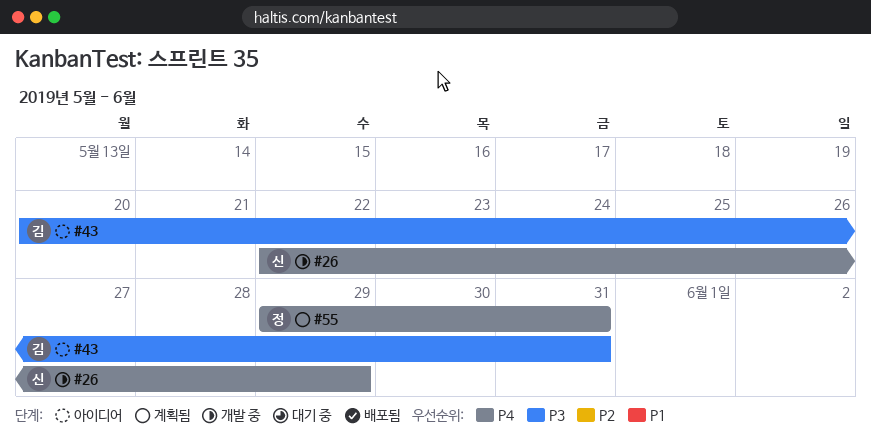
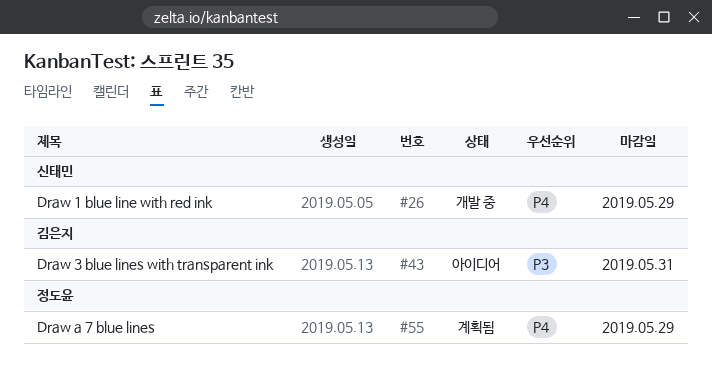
#55, due: May 31 -> May 29

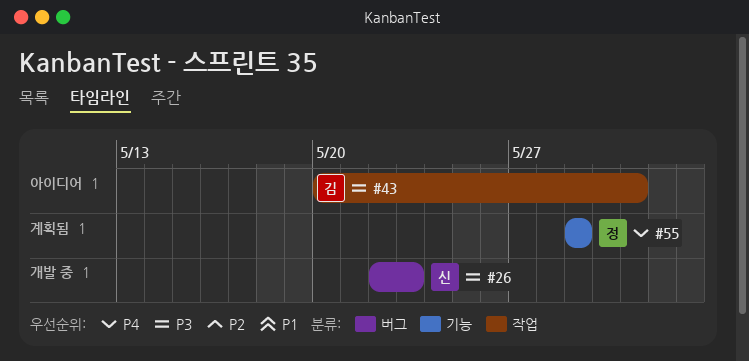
#26, priority: P4 -> P3
#26, due: May 29 -> May 23

